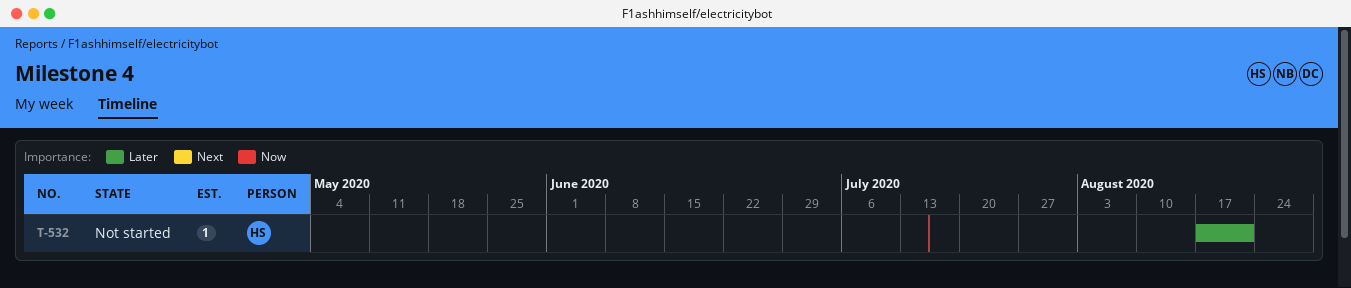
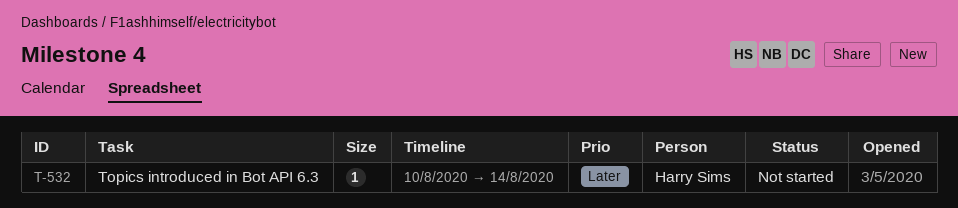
T-532, start: Aug 17 -> Aug 10
T-532, due: Aug 21 -> Aug 14

